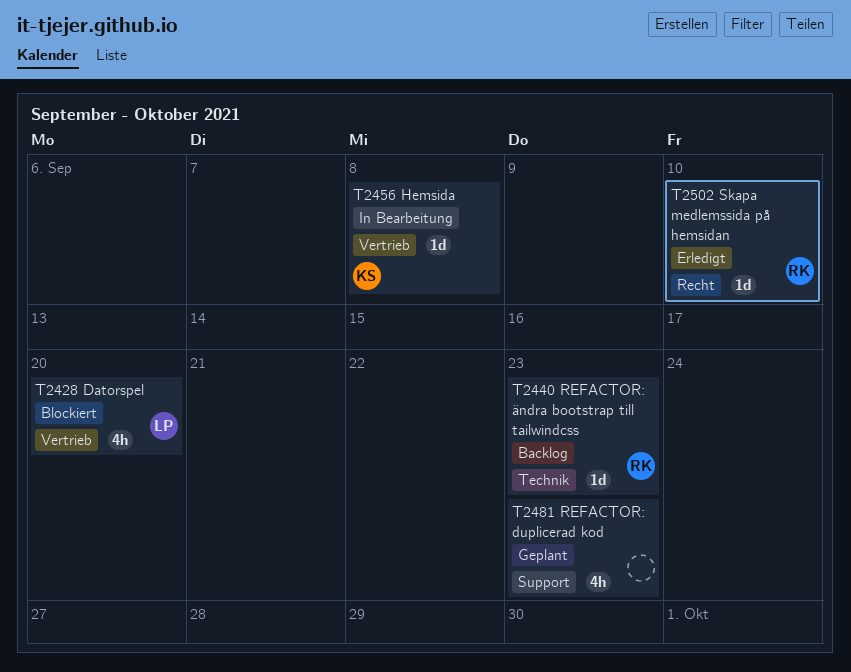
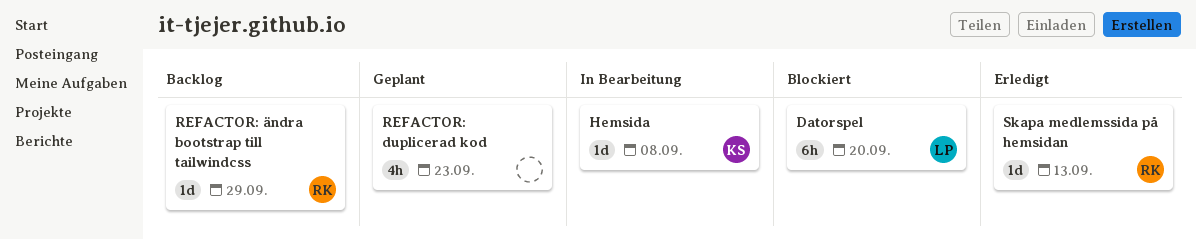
Datorspel, estimate: 4h -> 6h
REFACTOR: ändra bootstrap till tailwindcss, due: Sep 23 -> Sep 29
Skapa medlemssida på hemsidan, due: Sep 10 -> Sep 13

